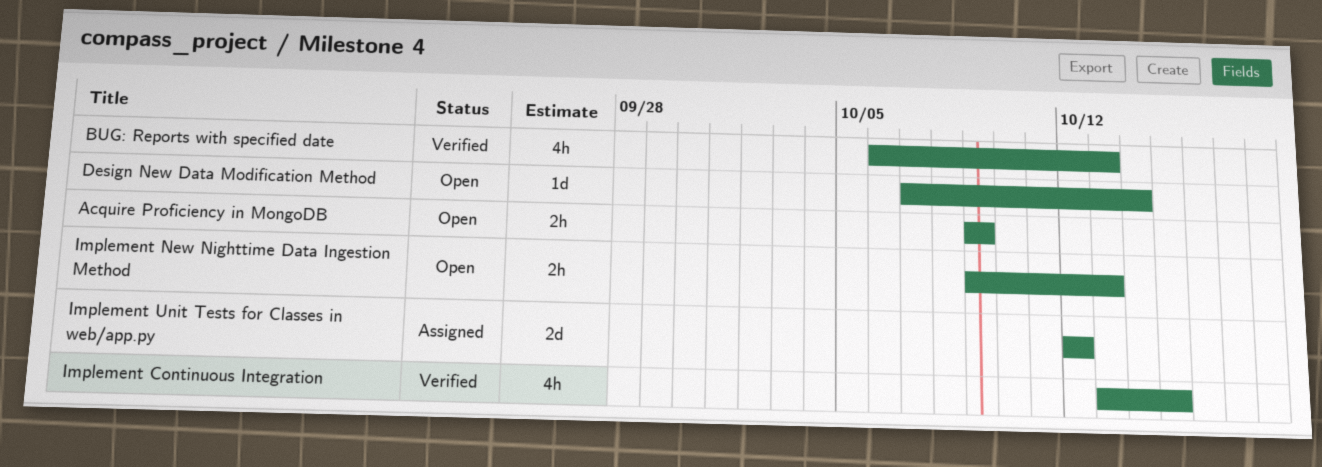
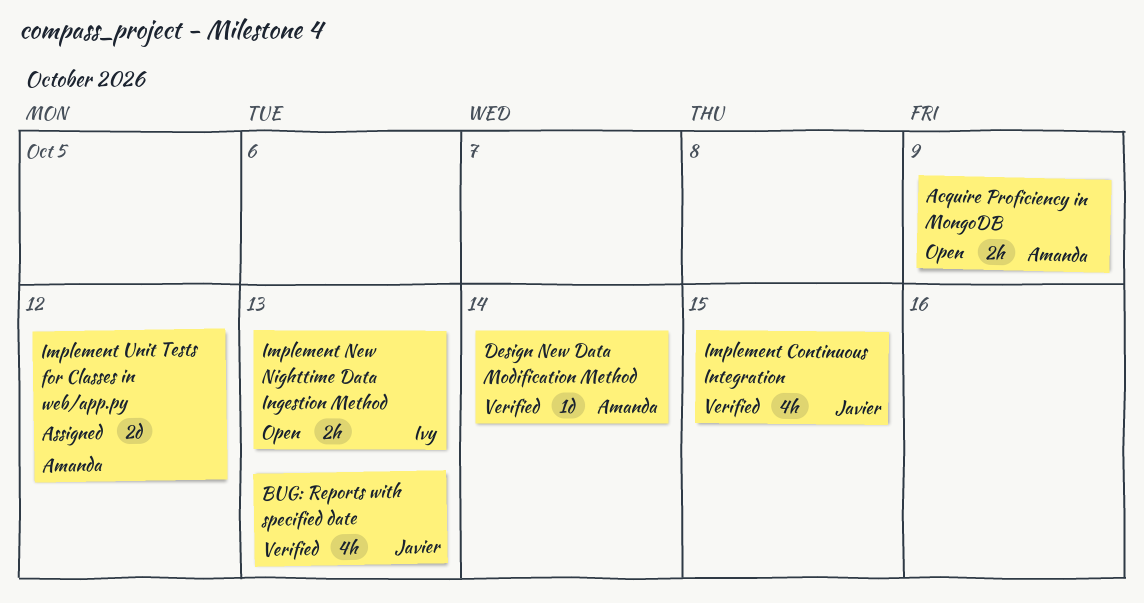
Design New Data Modification Method, status: Open -> Verified

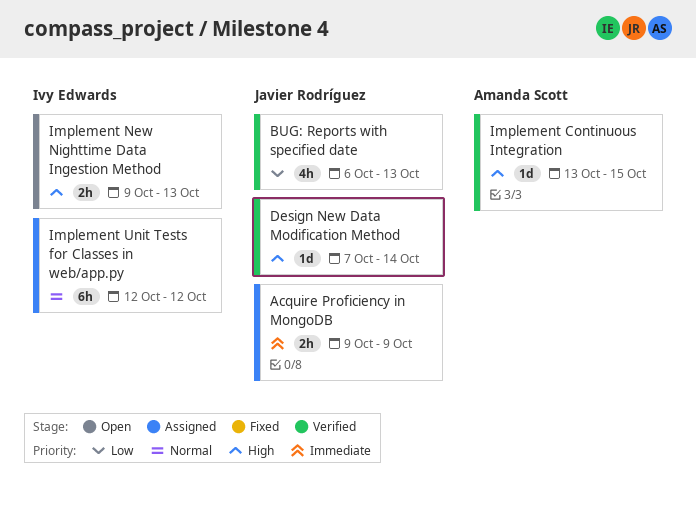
Acquire Proficiency in MongoDB, status: Open -> Assigned
Acquire Proficiency in MongoDB, owner: Amanda Scott -> Javier Rodríguez
Design New Data Modification Method, owner: Amanda Scott -> Javier Rodríguez
Implement Continuous Integration, owner: Javier Rodríguez -> Amanda Scott
Implement Continuous Integration, estimate: 4h -> 1d
Implement Unit Tests for Classes in web/app.py, owner: Amanda Scott -> Ivy Edwards
Implement Unit Tests for Classes in web/app.py, estimate: 2d -> 6h

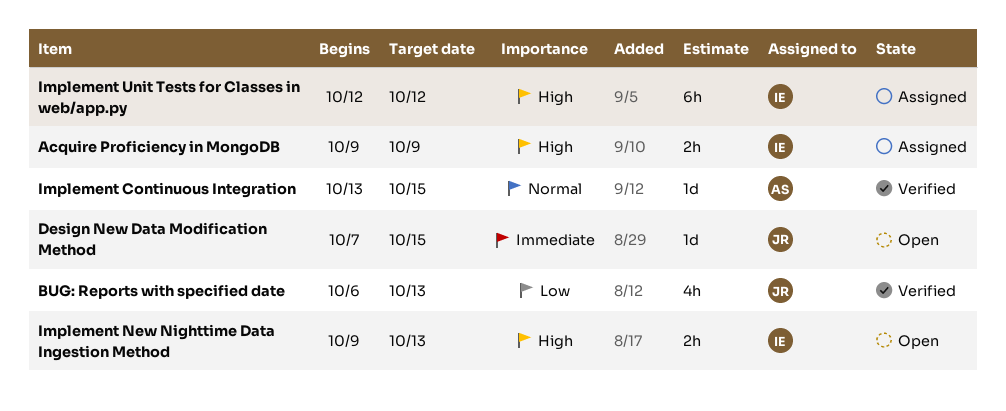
Acquire Proficiency in MongoDB, owner: Javier Rodríguez -> Ivy Edwards
Acquire Proficiency in MongoDB, priority: Immediate -> High
Design New Data Modification Method, status: Verified -> Open
Design New Data Modification Method, priority: High -> Immediate
Design New Data Modification Method, due: Oct 14 -> Oct 15
Implement Continuous Integration, priority: High -> Normal
Implement Unit Tests for Classes in web/app.py, priority: Normal -> High

